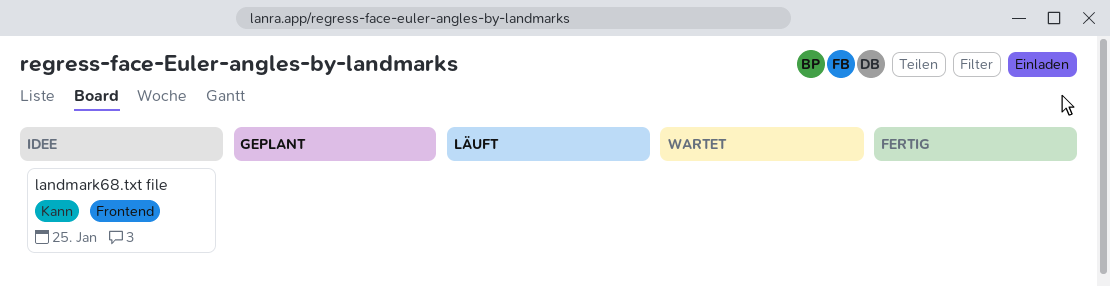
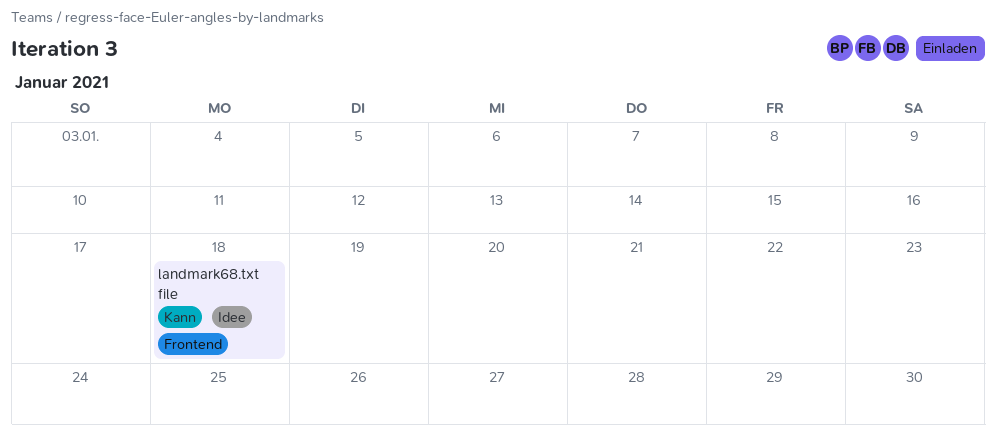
landmark68.txt file, due: Jan 25 -> Jan 18

